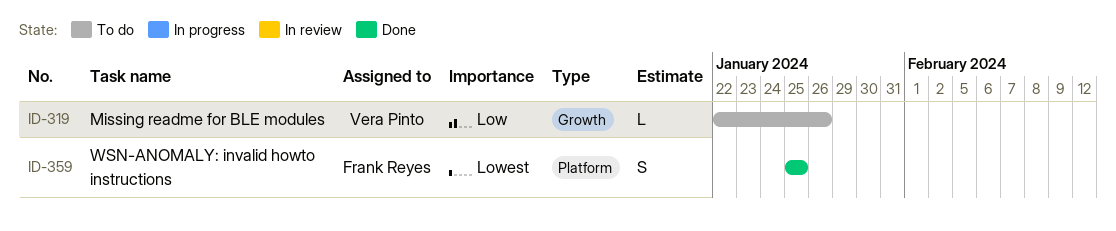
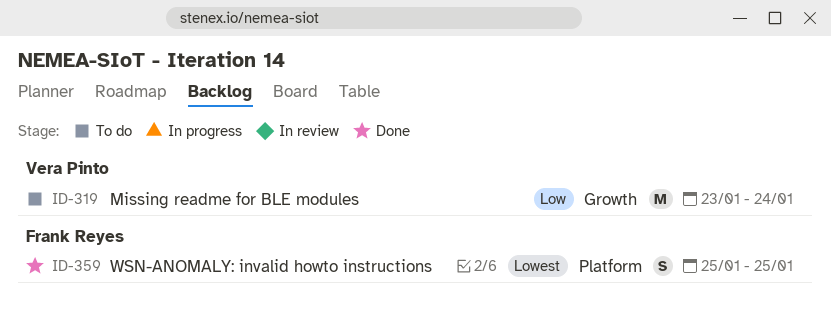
ID-319, estimate: L -> M
ID-319, start: Jan 22 -> Jan 23
ID-319, due: Jan 26 -> Jan 24

